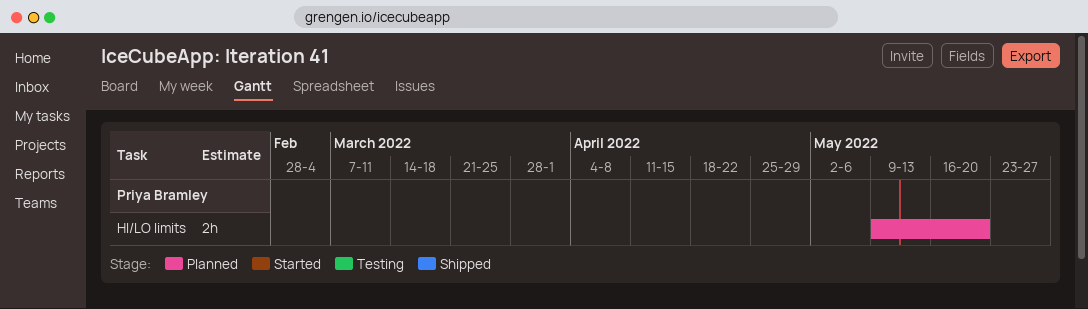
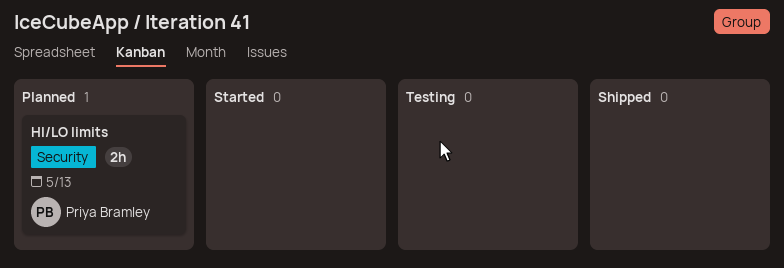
HI/LO limits, due: May 20 -> May 13

